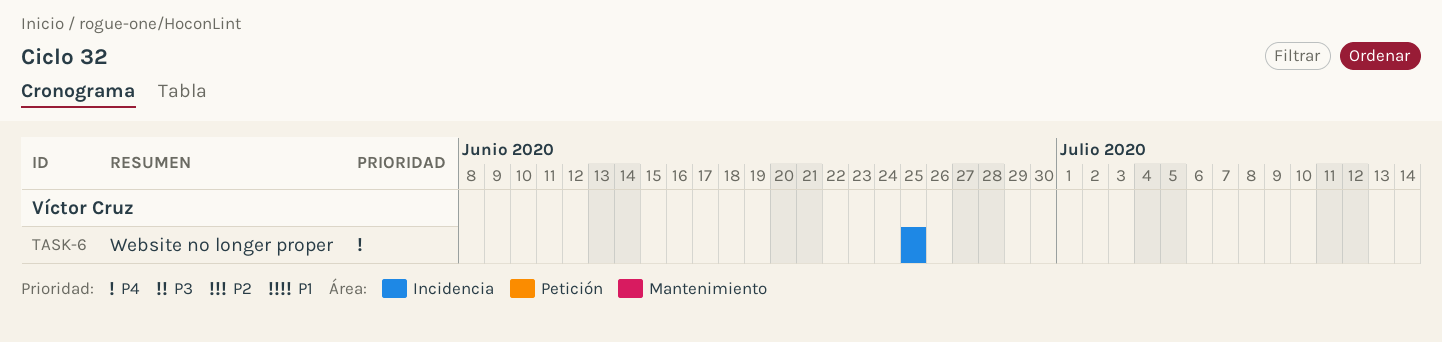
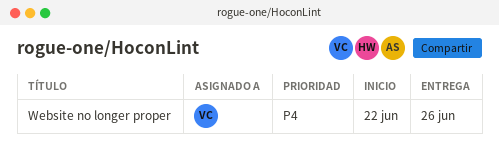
Website no longer proper, start: Jun 25 -> Jun 22
Website no longer proper, due: Jun 25 -> Jun 26

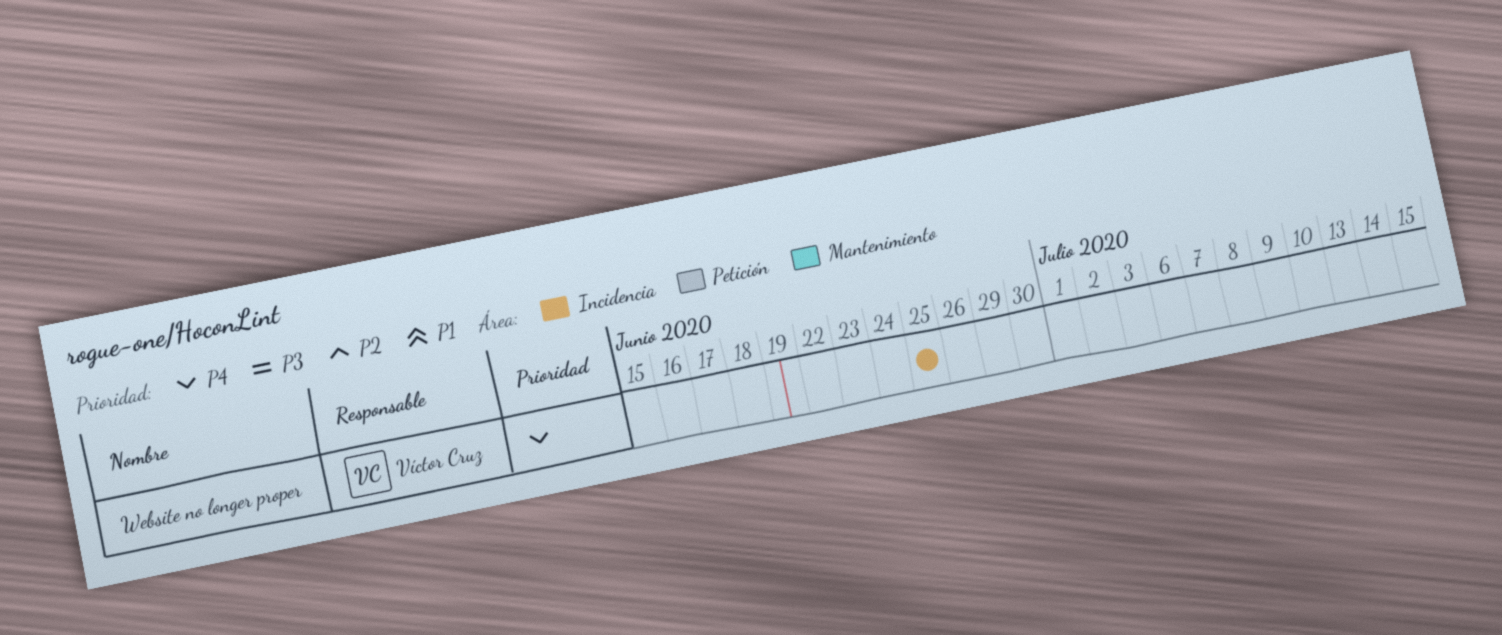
Website no longer proper, start: Jun 22 -> Jun 25
Website no longer proper, due: Jun 26 -> Jun 25

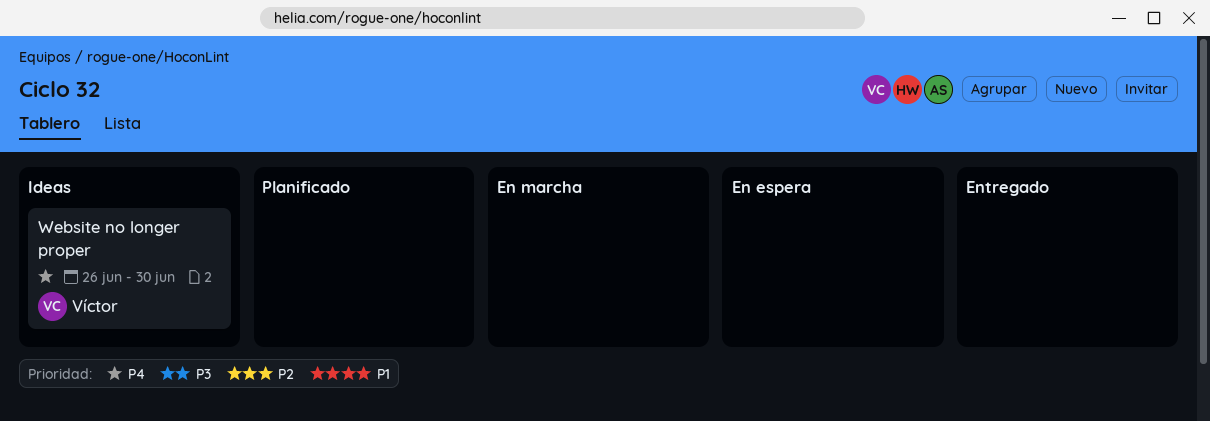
Website no longer proper, start: Jun 25 -> Jun 26
Website no longer proper, due: Jun 25 -> Jun 30

